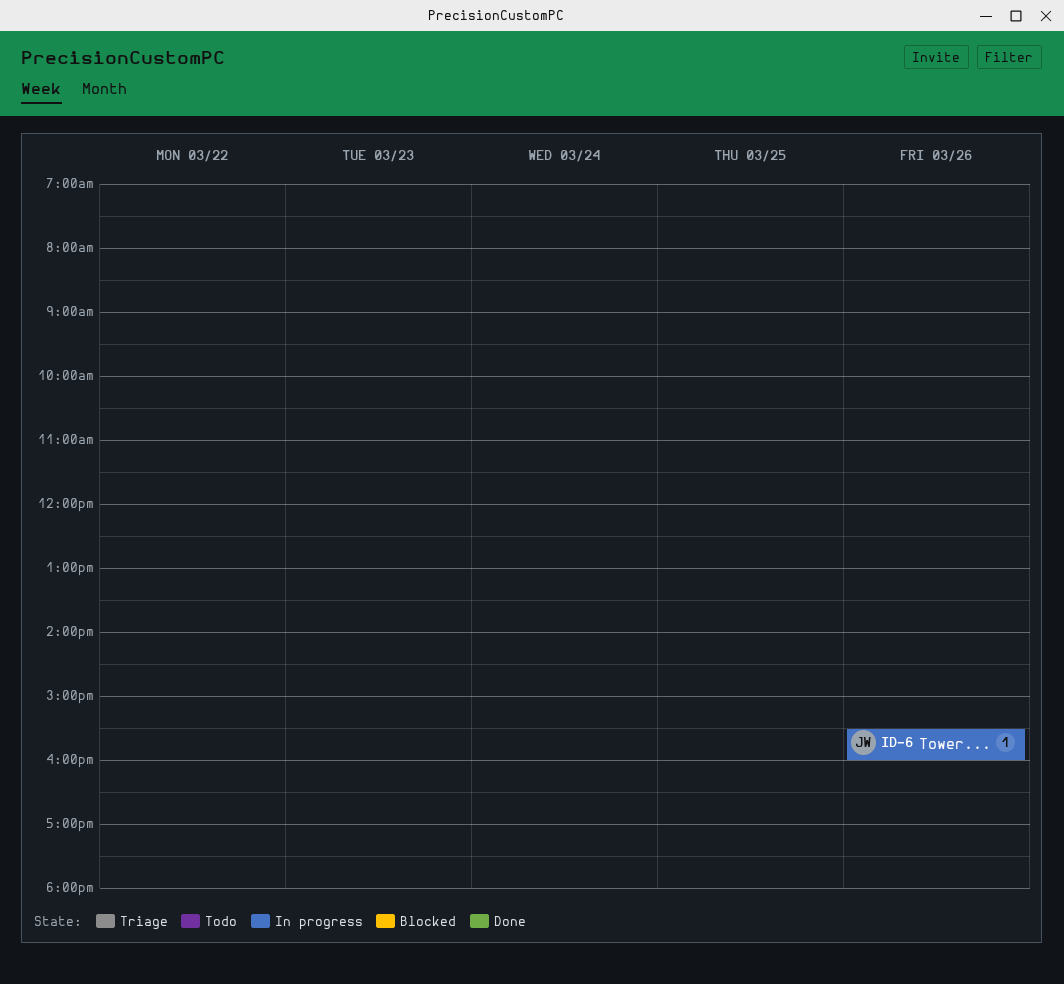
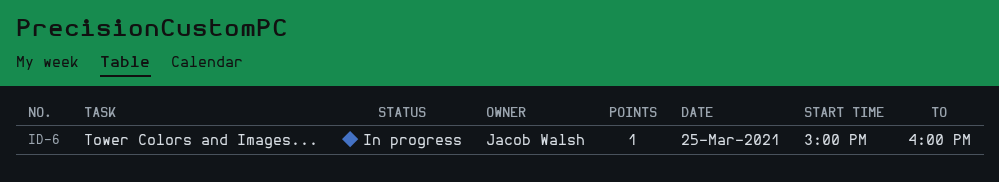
ID-6, day: Mar 26 -> Mar 25
ID-6, begins: 15:30 -> 15:00

